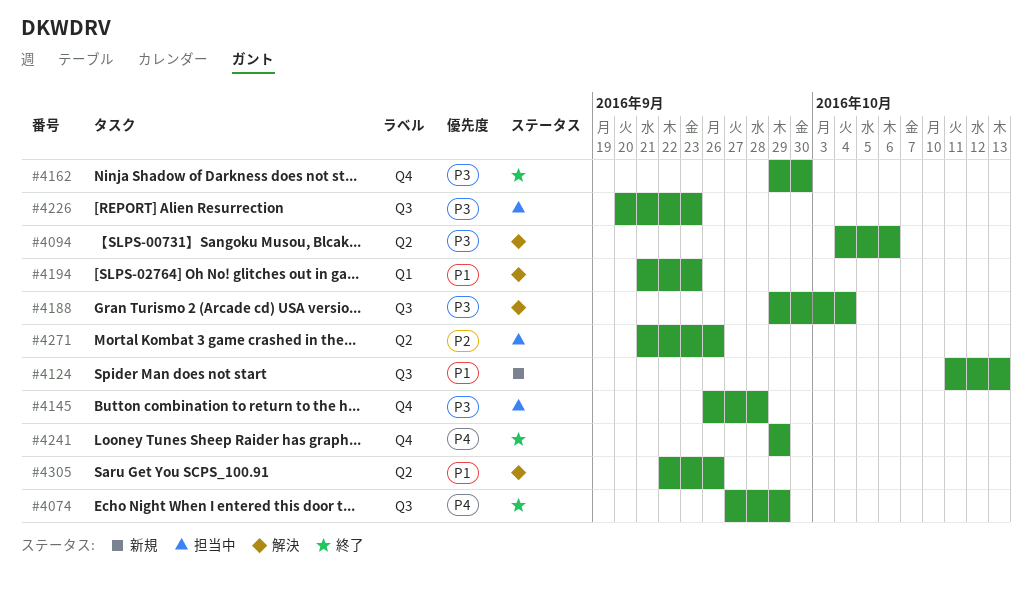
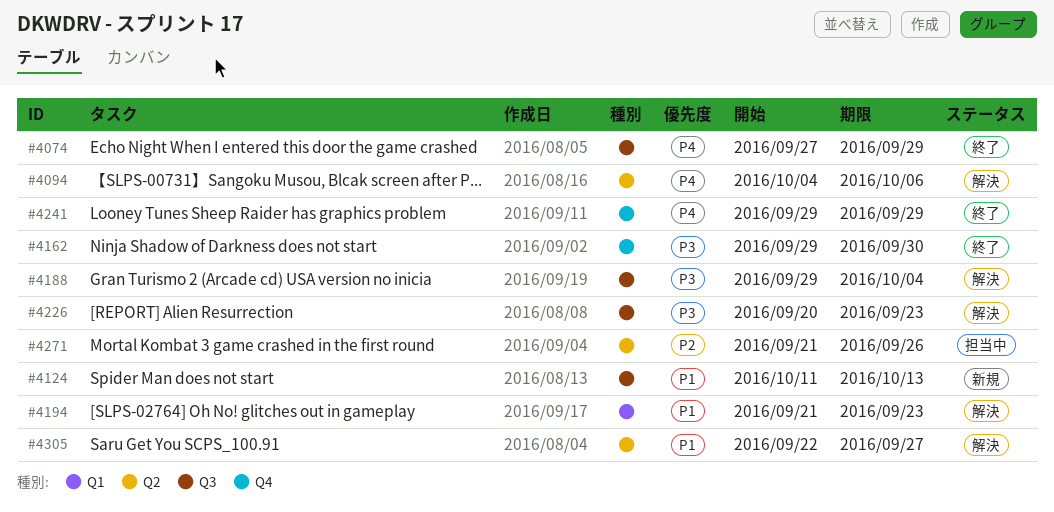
#4094, priority: P3 -> P4
#4145: present -> none
#4226, status: 担当中 -> 解決
#4305, due: Sep 26 -> Sep 27

